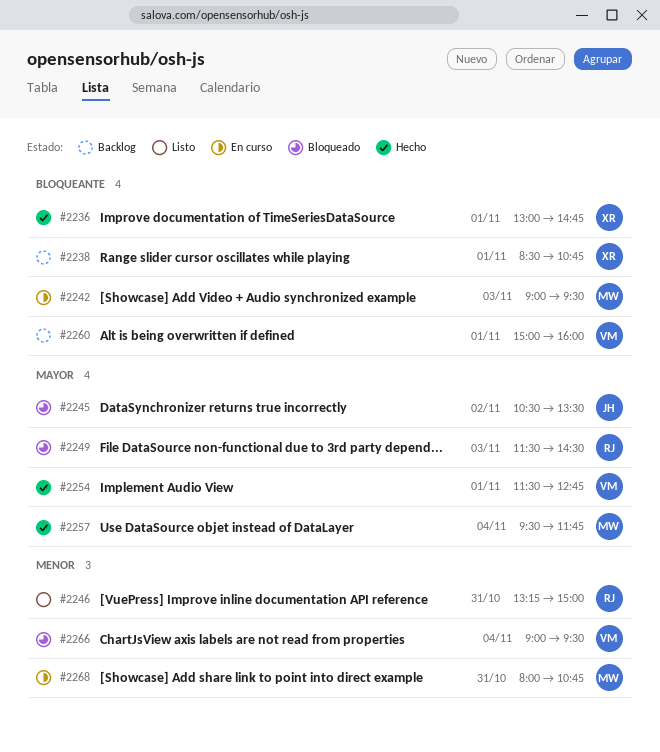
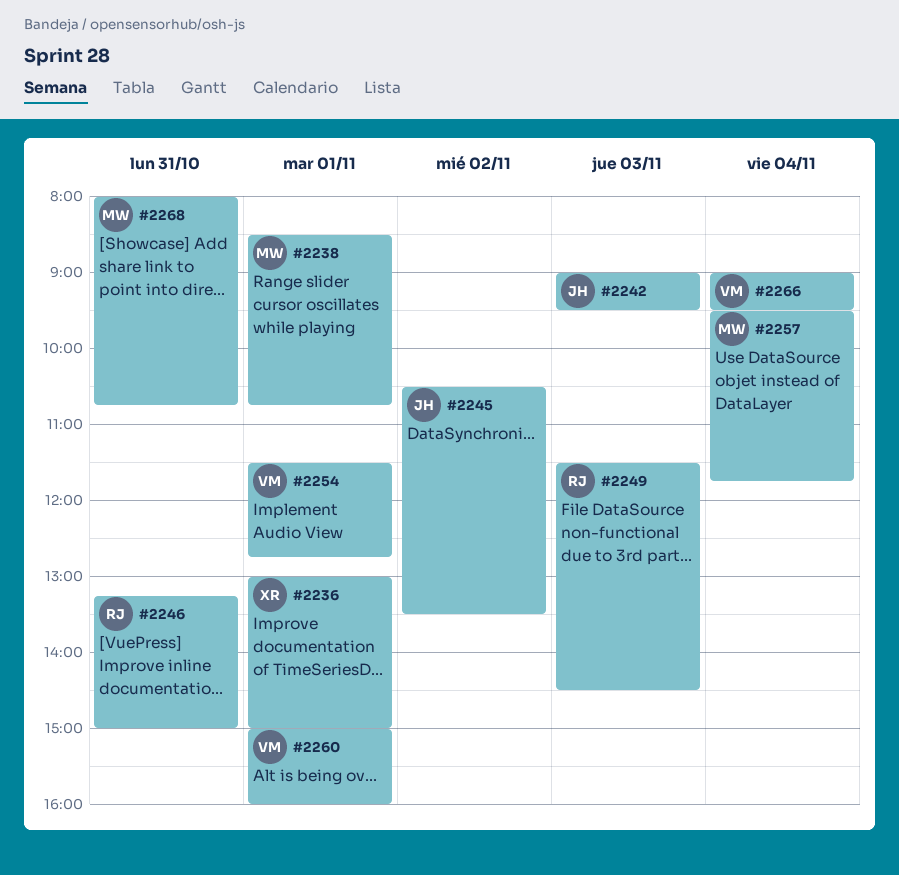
#2236, ends: 14:45 -> 15:00
#2238, owner: XR -> MW
#2242, owner: MW -> JH

